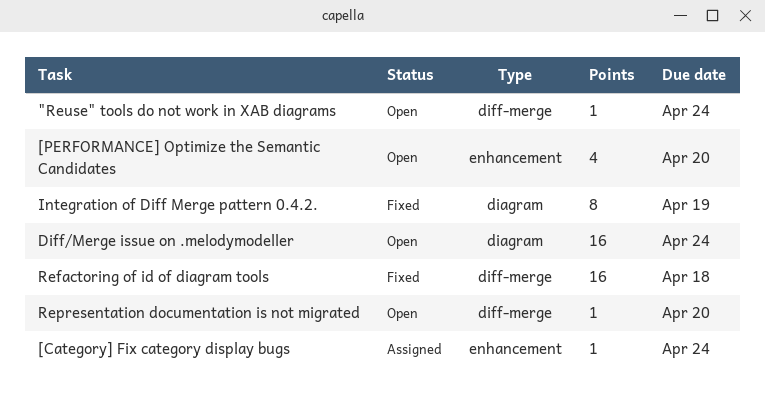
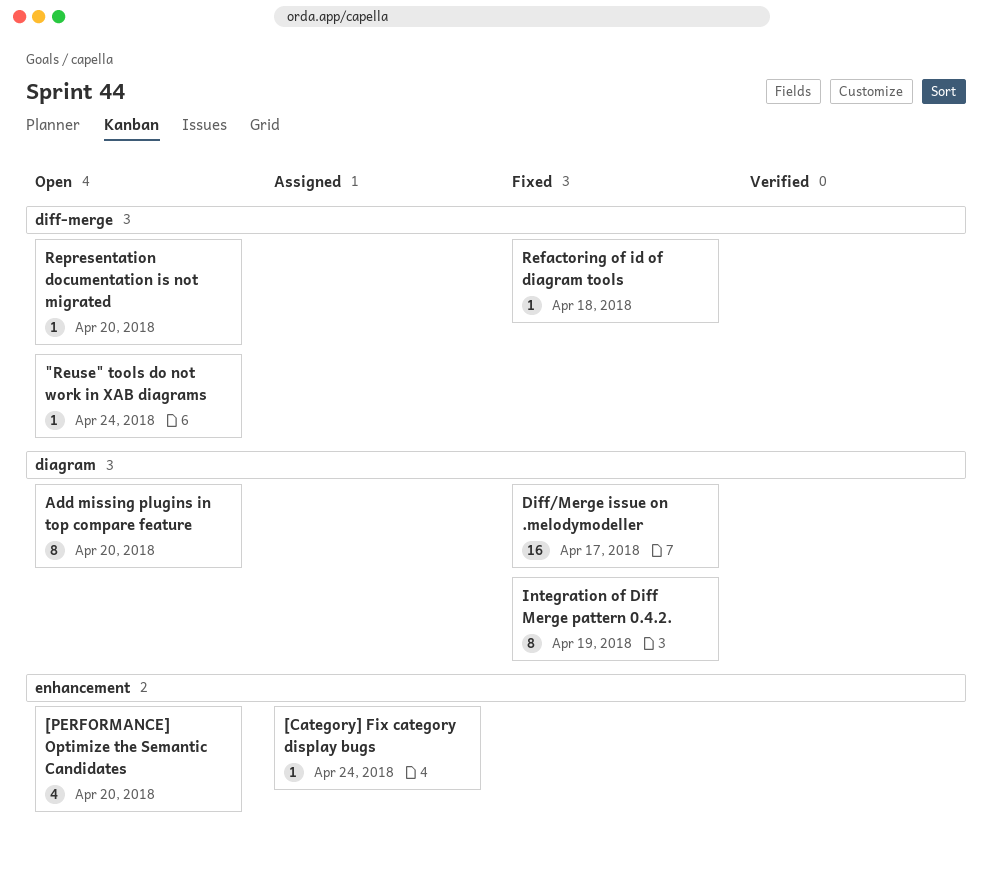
Add missing plugins in top compare feature: none -> present
Diff/Merge issue on .melodymodeller, status: Open -> Fixed
Diff/Merge issue on .melodymodeller, due: Apr 24 -> Apr 17
Refactoring of id of diagram tools, estimate: 16 -> 1

